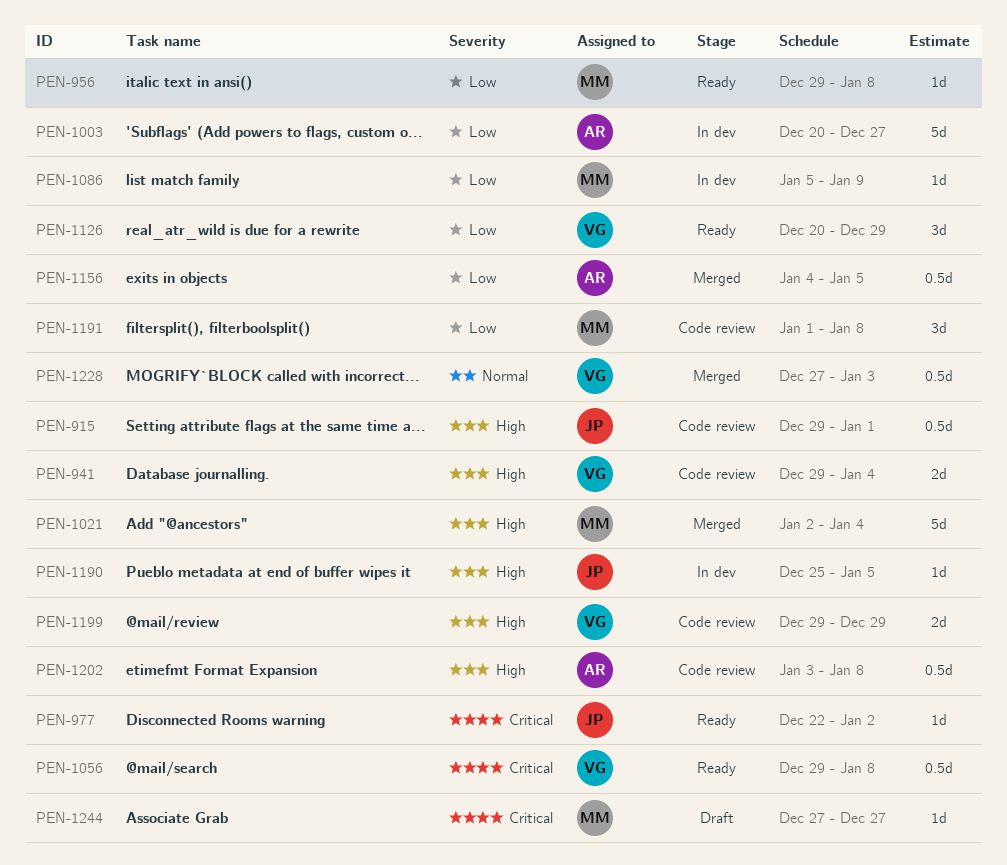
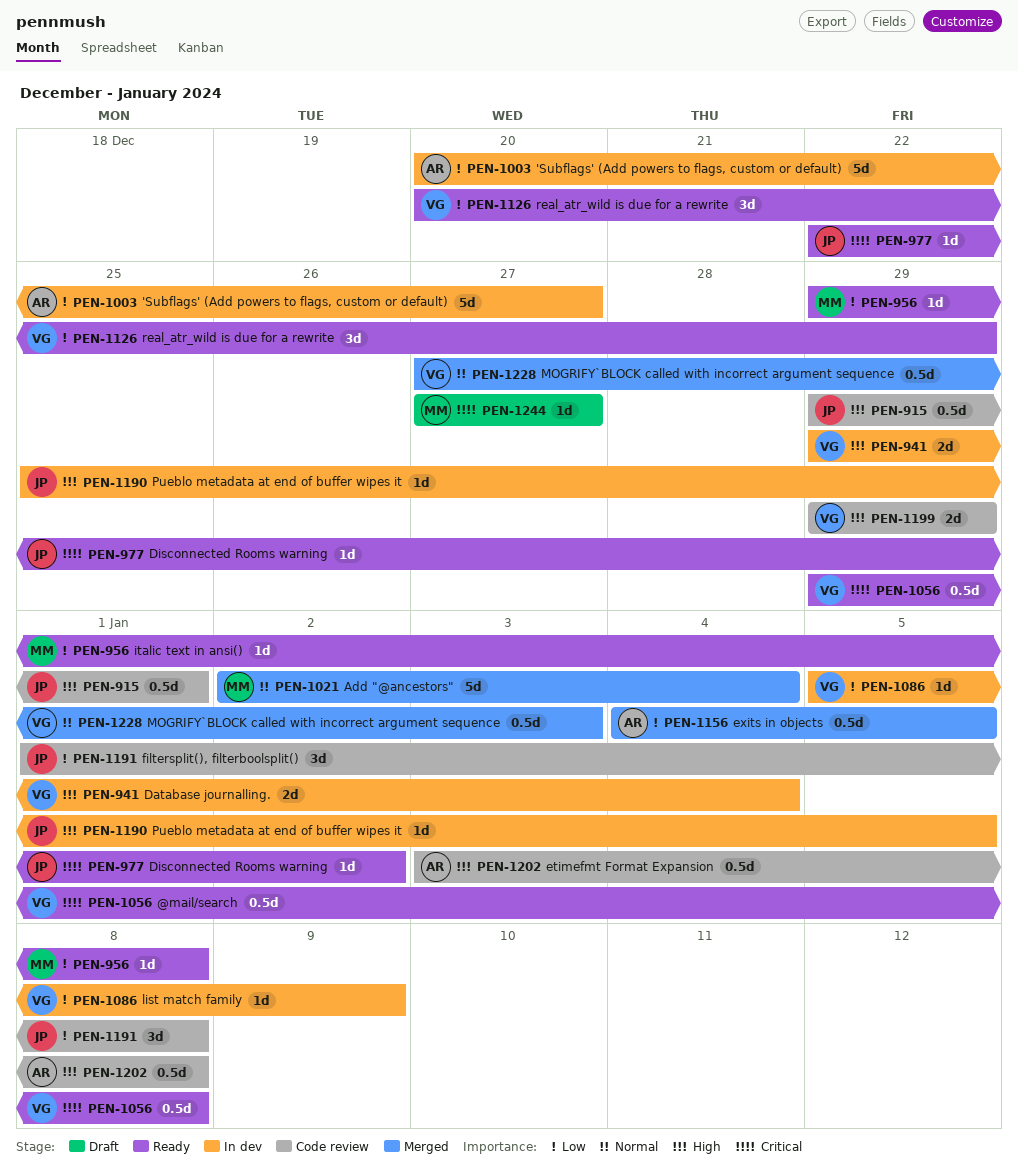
PEN-941, status: Code review -> In dev
PEN-1021, priority: High -> Normal
PEN-1086, owner: MM -> VG
PEN-1191, owner: MM -> JP

